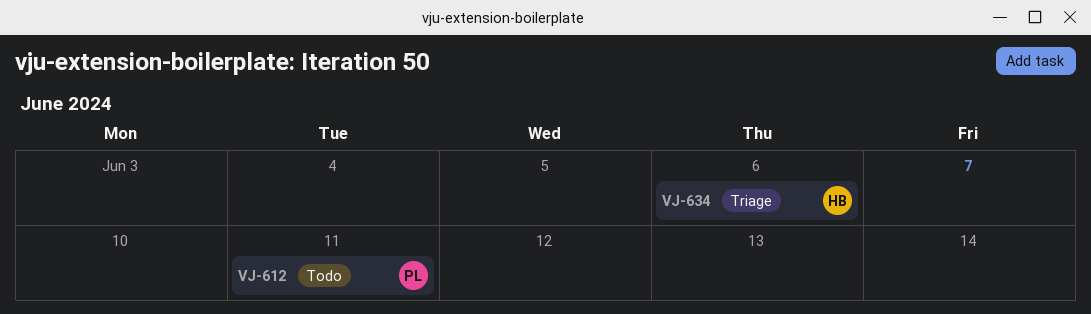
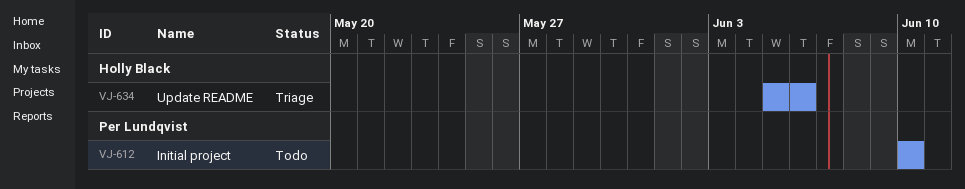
VJ-612, due: Jun 11 -> Jun 10

